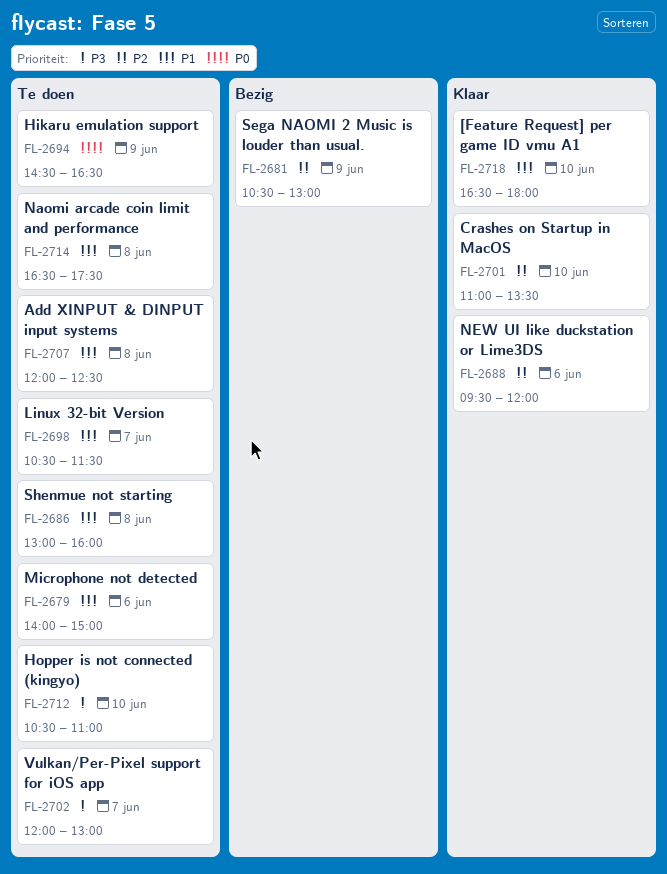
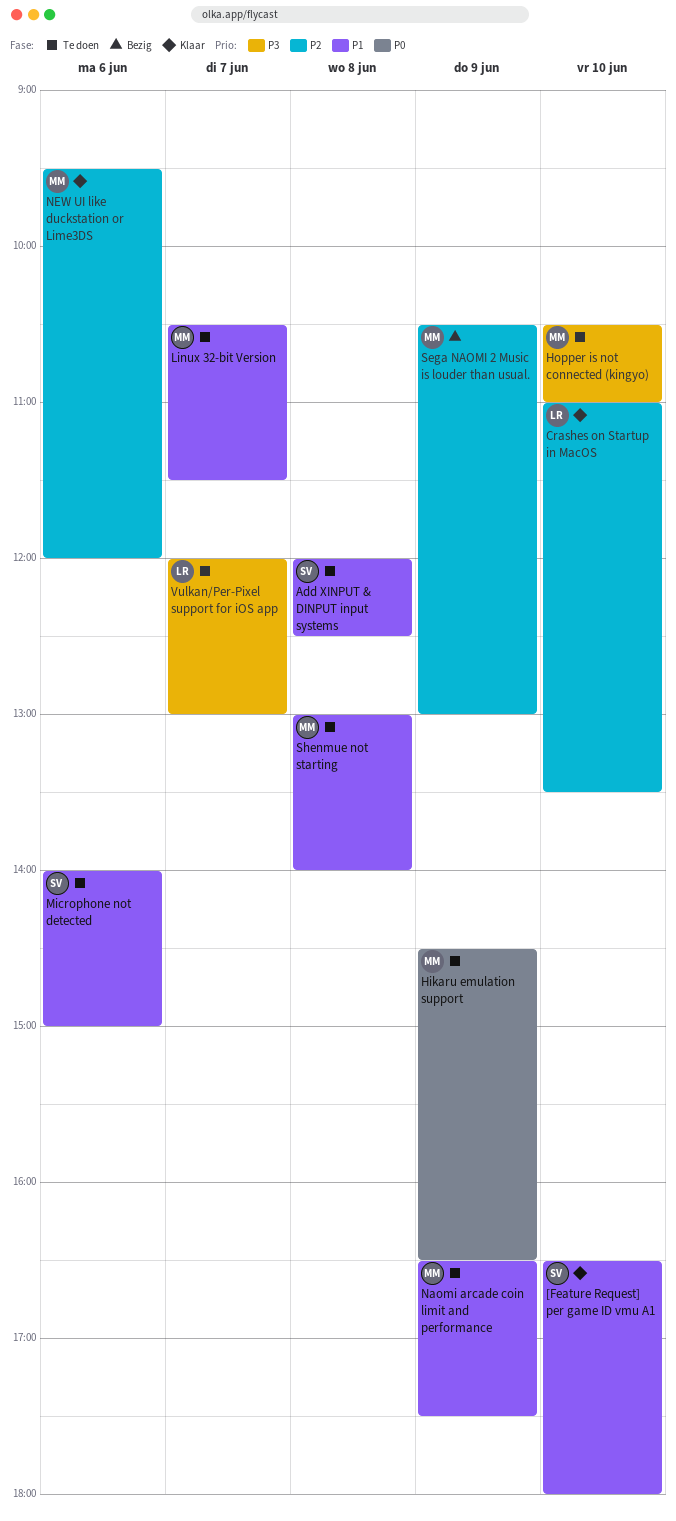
Naomi arcade coin limit and performance, day: Jun 8 -> Jun 9
Shenmue not starting, ends: 16:00 -> 14:00

